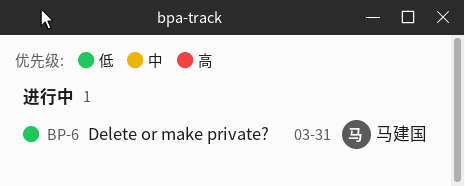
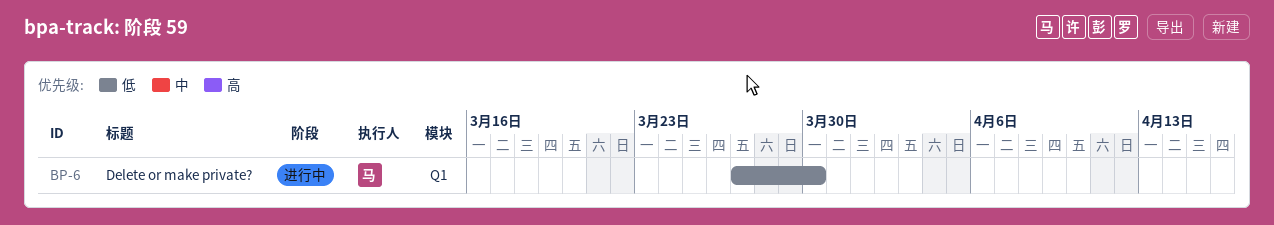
BP-6, due: Mar 31 -> Mar 30

